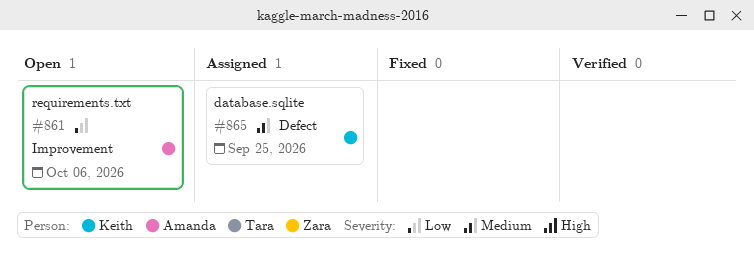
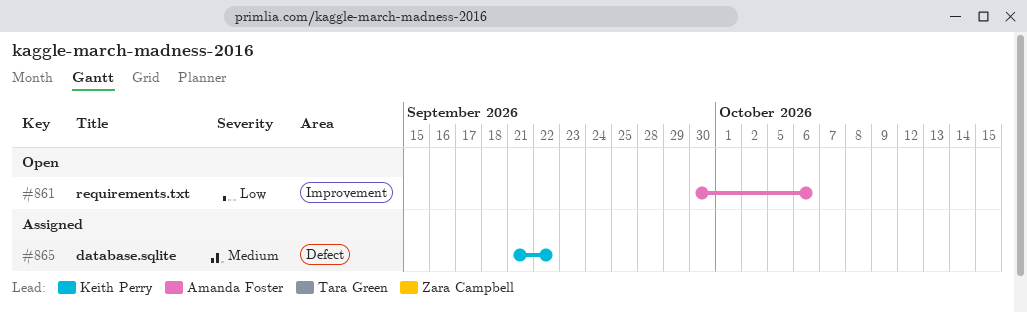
#865, due: Sep 25 -> Sep 22

